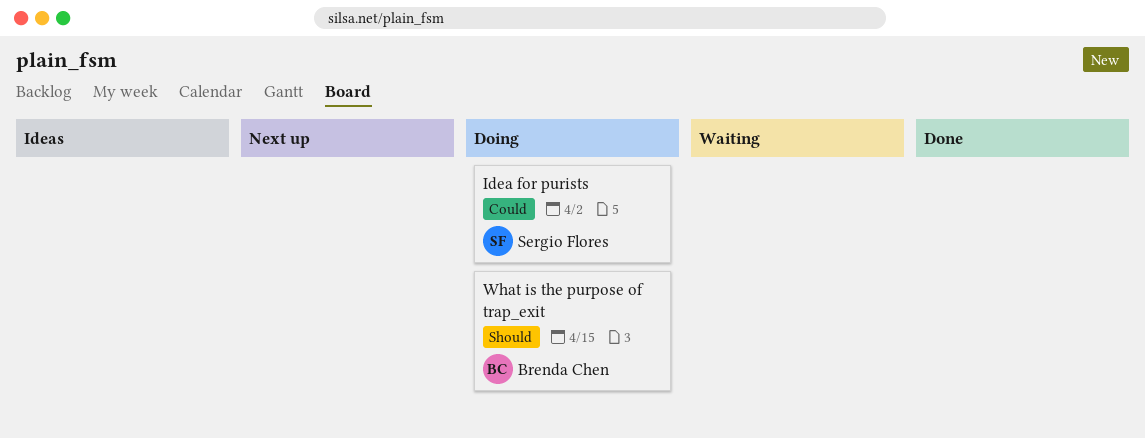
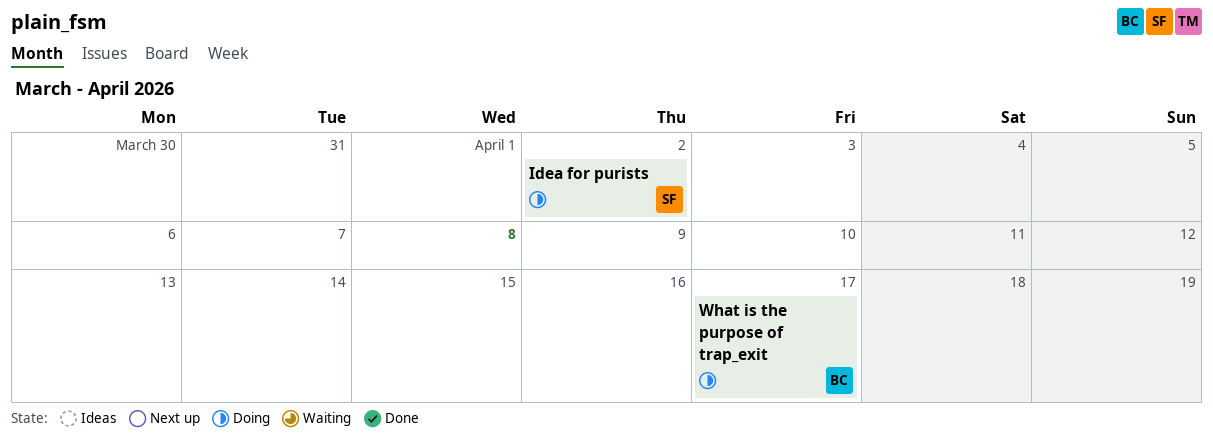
What is the purpose of trap_exit, due: Apr 15 -> Apr 17

